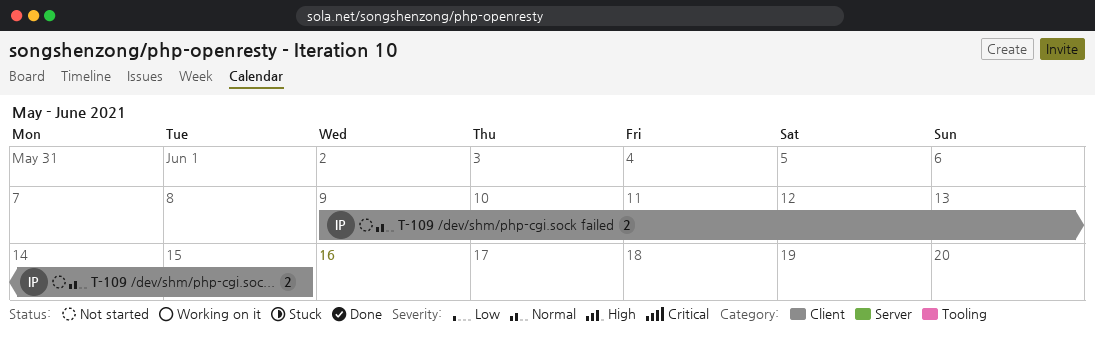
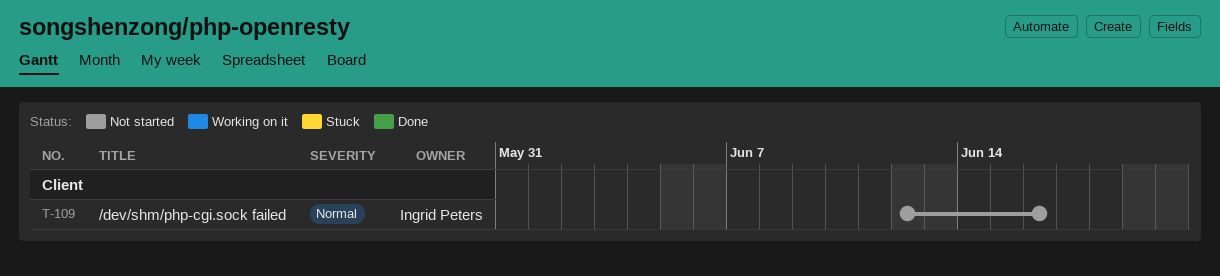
T-109, start: Jun 9 -> Jun 12
T-109, due: Jun 15 -> Jun 16

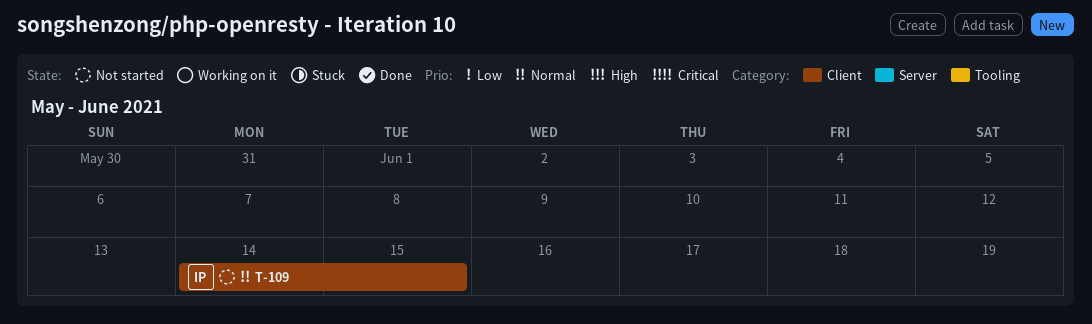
T-109, start: Jun 12 -> Jun 14
T-109, due: Jun 16 -> Jun 15

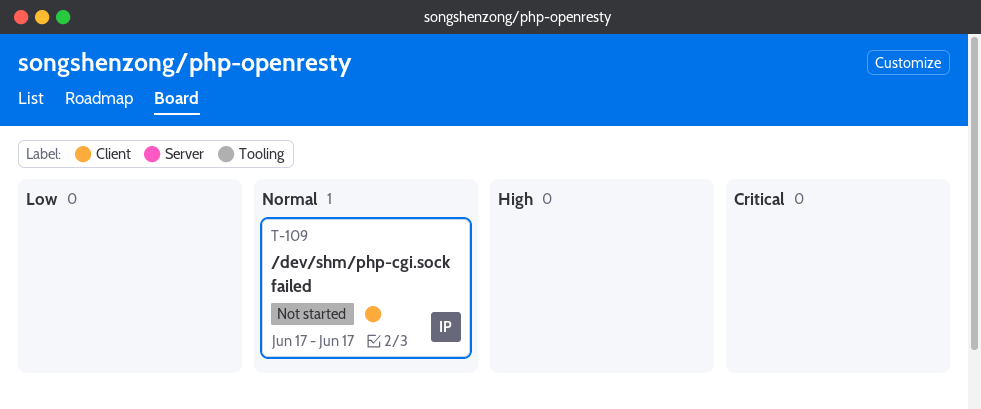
T-109, start: Jun 14 -> Jun 17
T-109, due: Jun 15 -> Jun 17

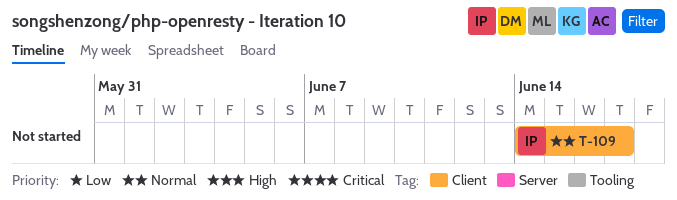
T-109, start: Jun 17 -> Jun 14

